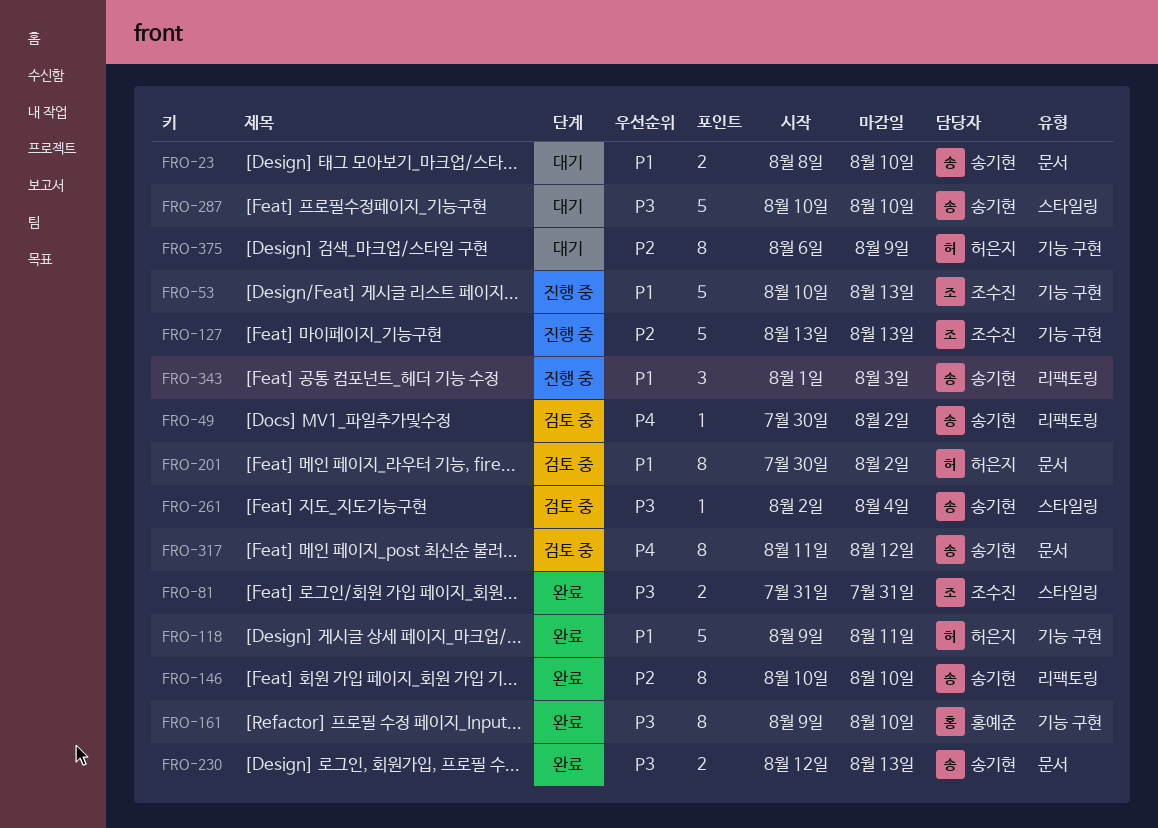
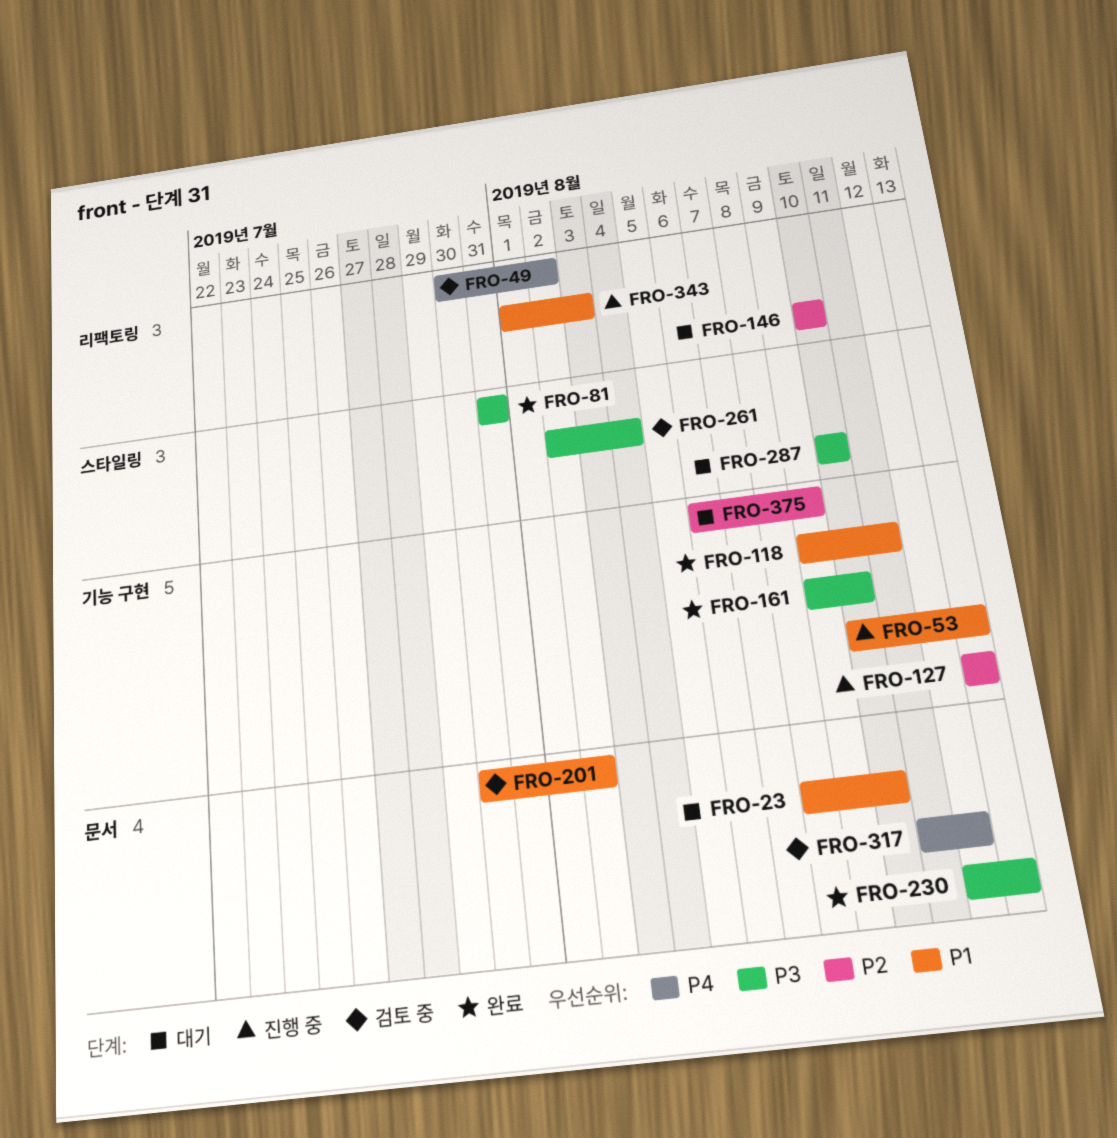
FRO-146, status: 완료 -> 대기

